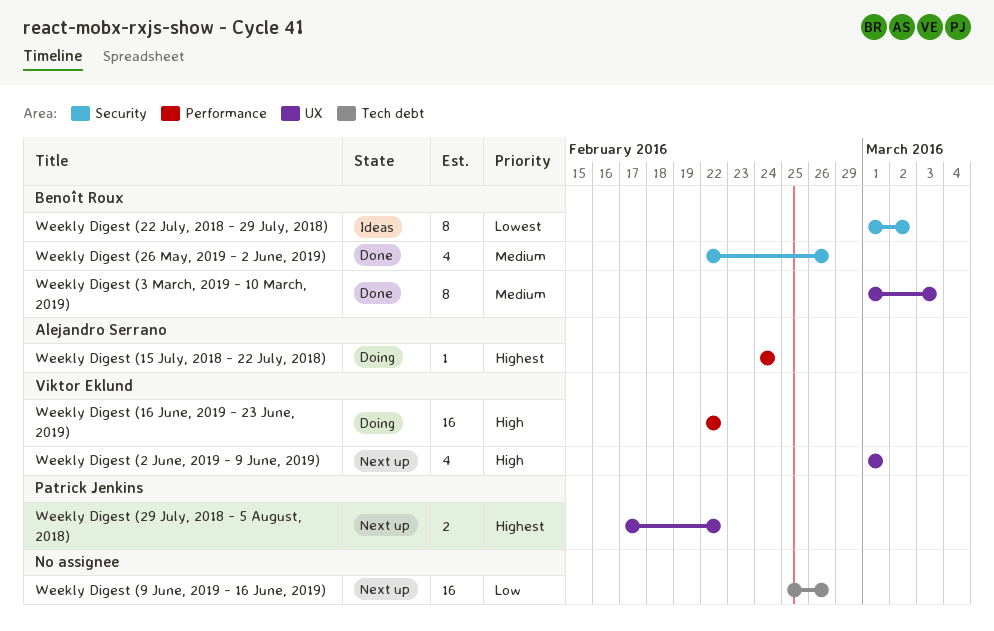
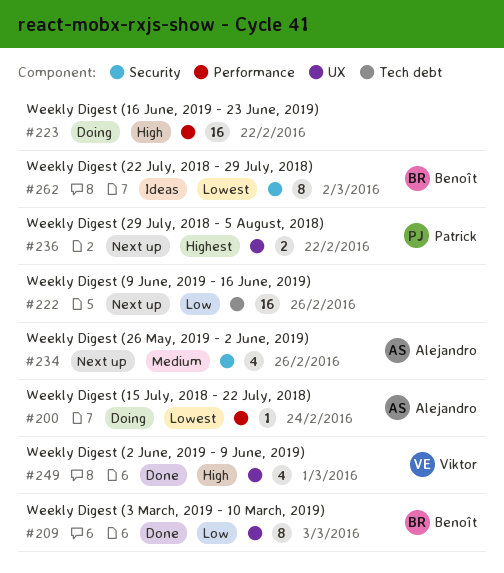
Weekly Digest (15 July, 2018 - 22 July, 2018), priority: Highest -> Lowest
Weekly Digest (16 June, 2019 - 23 June, 2019), owner: Viktor Eklund -> none
Weekly Digest (2 June, 2019 - 9 June, 2019), status: Next up -> Done
Weekly Digest (26 May, 2019 - 2 June, 2019), status: Done -> Next up
Weekly Digest (26 May, 2019 - 2 June, 2019), owner: Benoît Roux -> Alejandro Serrano
Weekly Digest (3 March, 2019 - 10 March, 2019), priority: Medium -> Low

